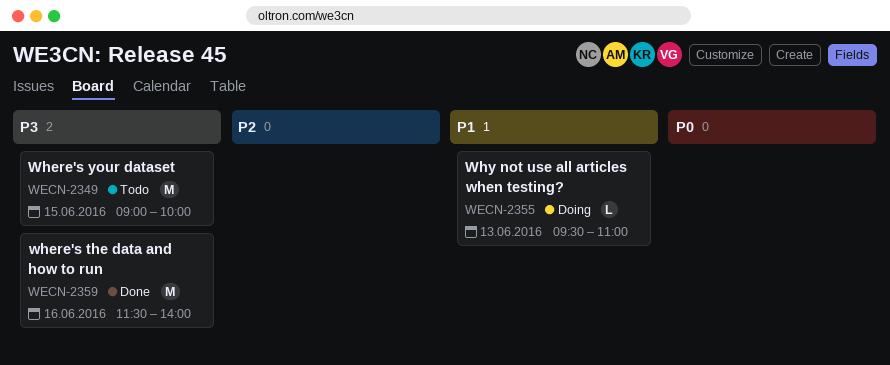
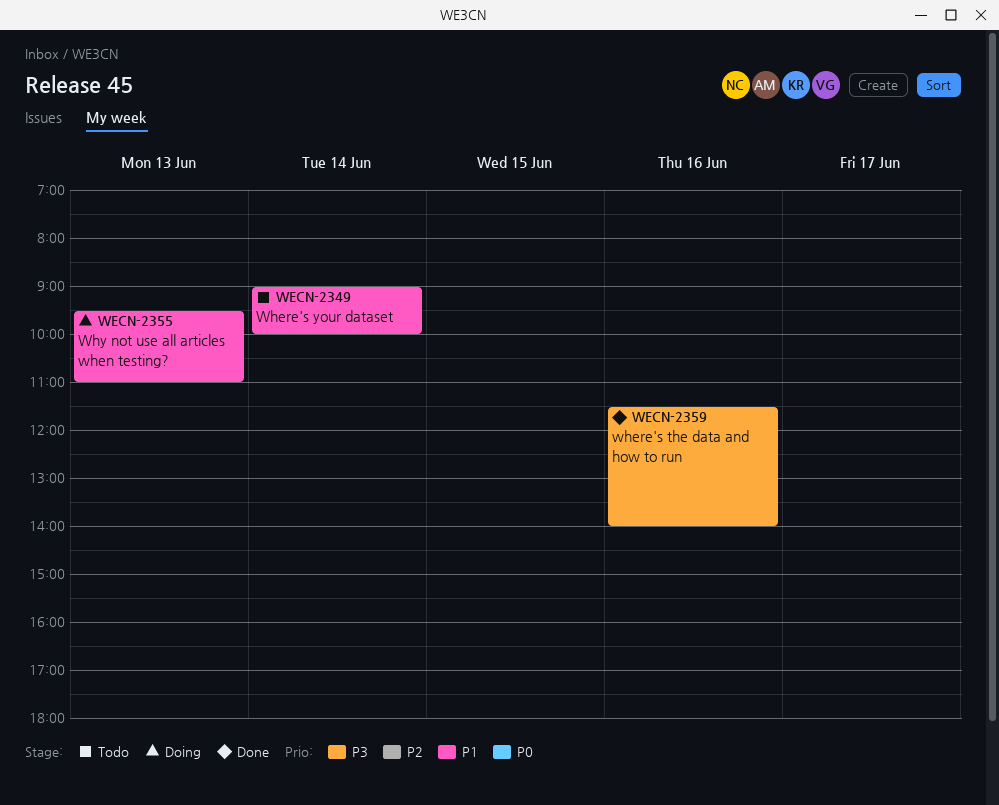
WECN-2349, priority: P3 -> P1
WECN-2349, day: Jun 15 -> Jun 14

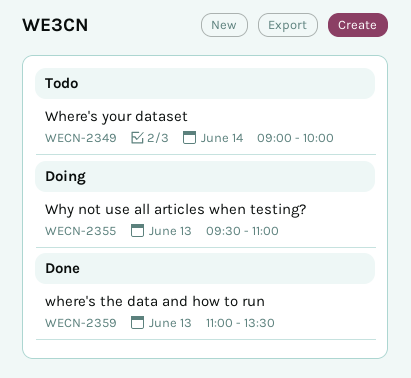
WECN-2359, day: Jun 16 -> Jun 13
WECN-2359, begins: 11:30 -> 11:00
WECN-2359, ends: 14:00 -> 13:30

